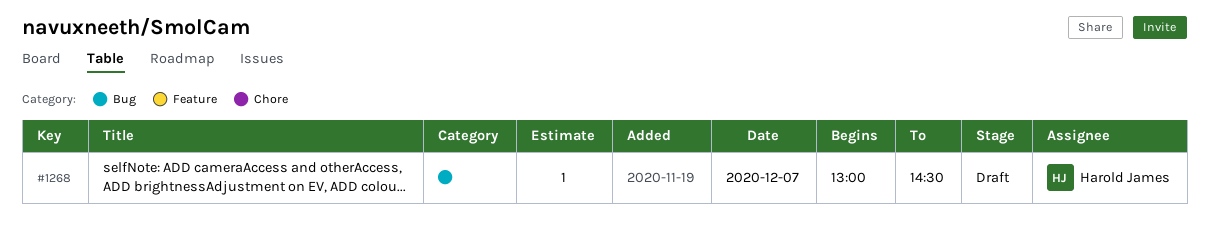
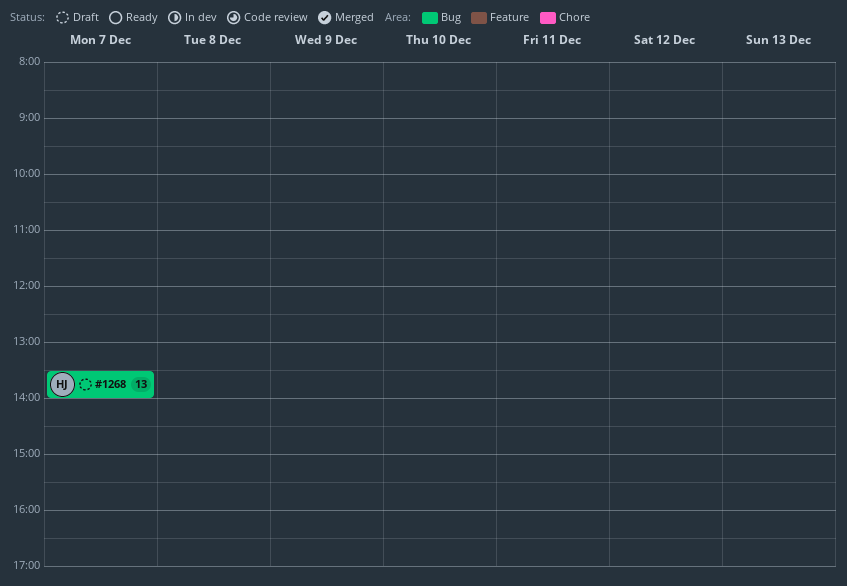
#1268, estimate: 1 -> 13
#1268, begins: 13:00 -> 13:30
#1268, ends: 14:30 -> 14:00

